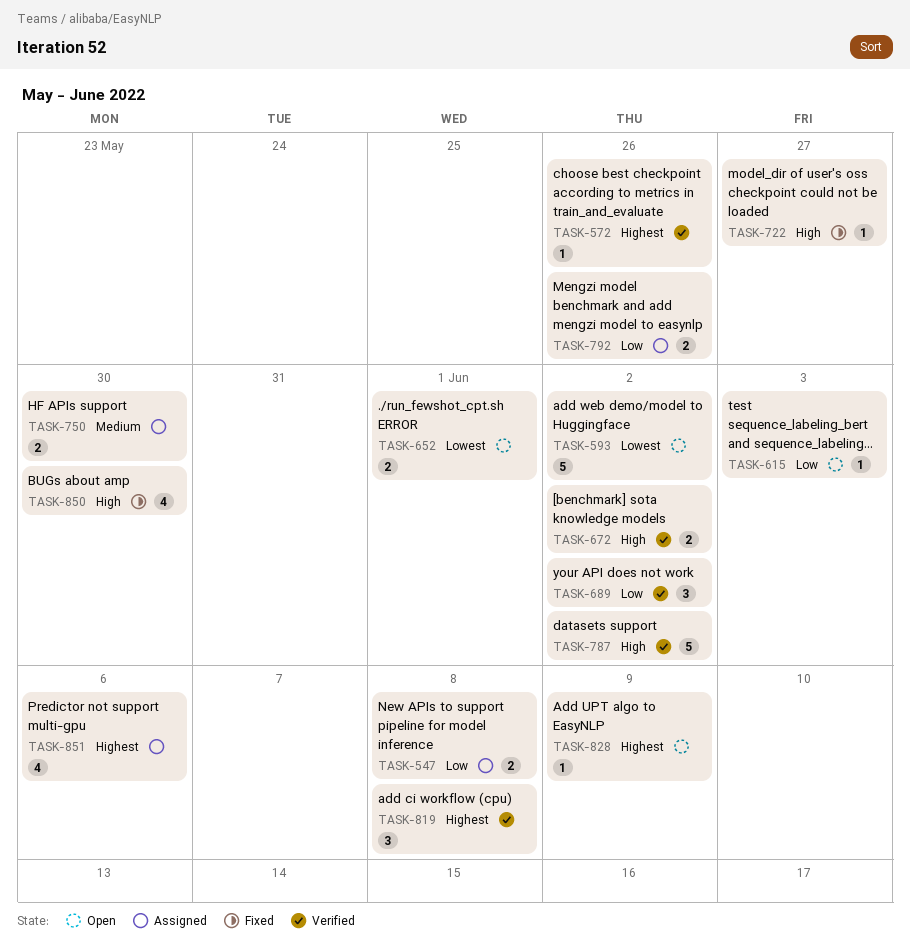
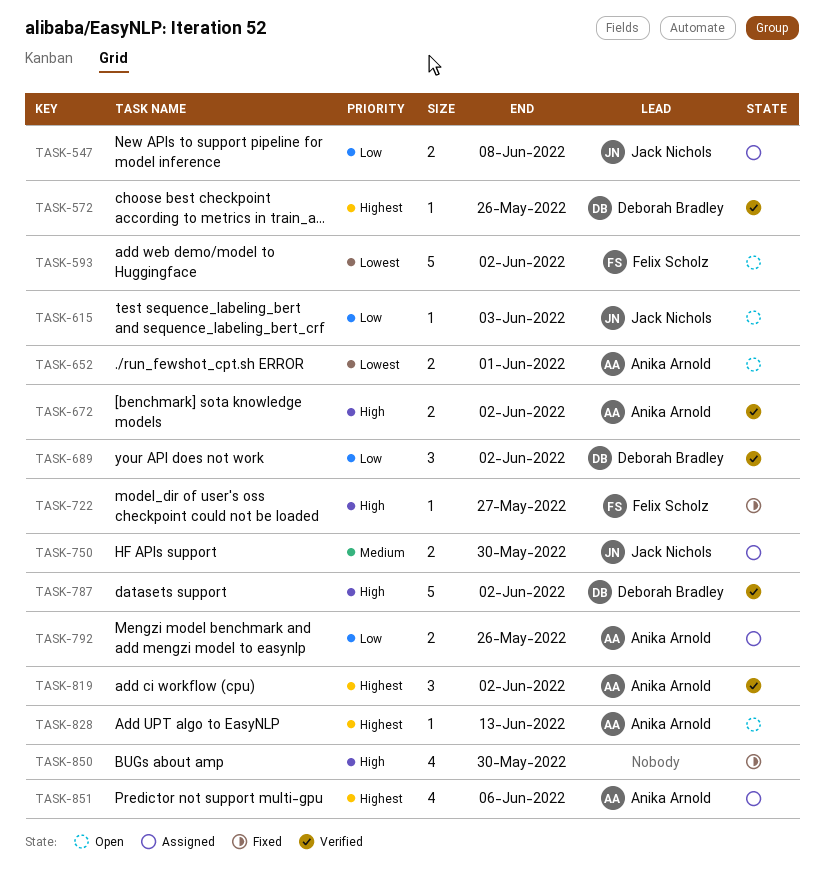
TASK-819, due: Jun 8 -> Jun 2
TASK-828, due: Jun 9 -> Jun 13

